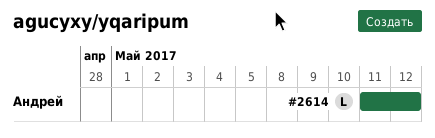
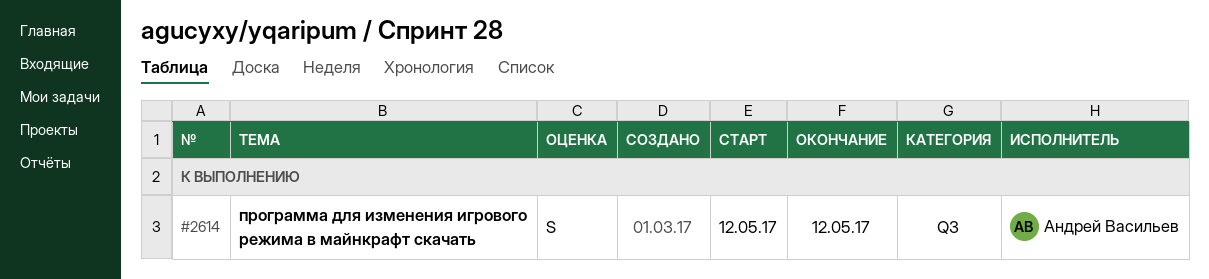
#2614, estimate: L -> S
#2614, start: May 11 -> May 12

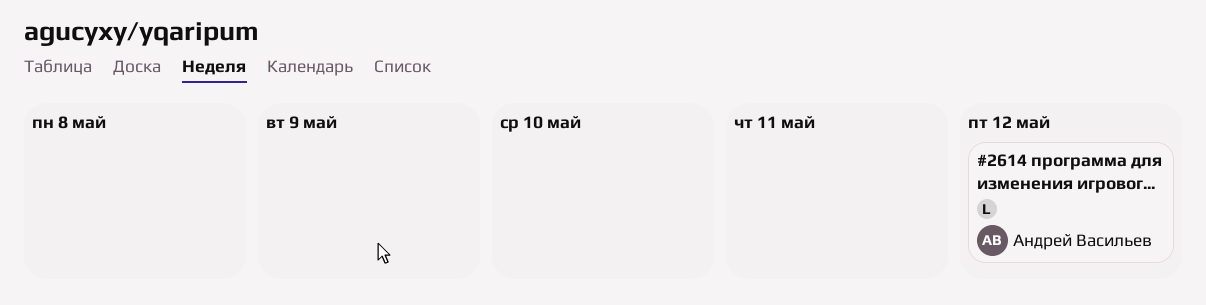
#2614, estimate: S -> L

